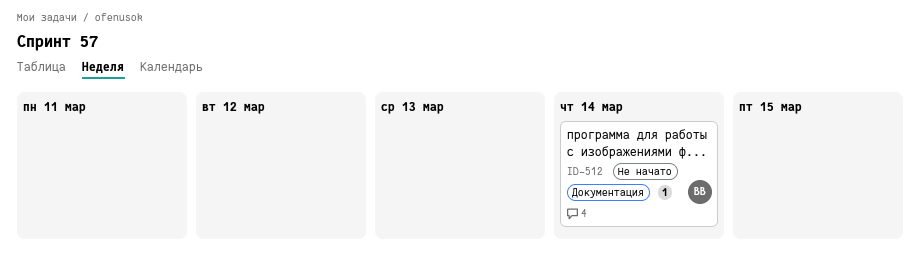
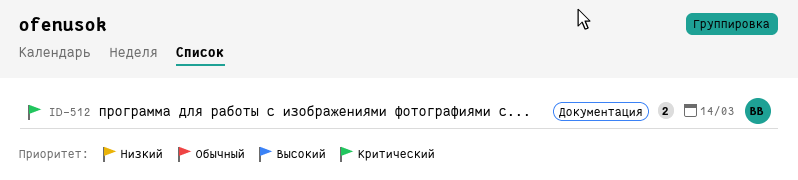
ID-512, estimate: 1 -> 2

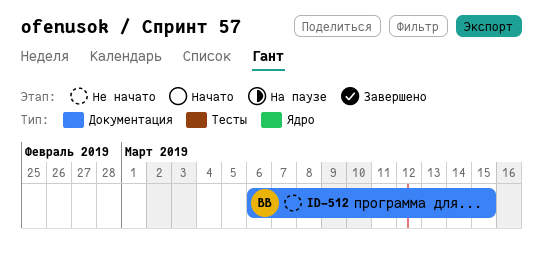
ID-512, due: Mar 14 -> Mar 15

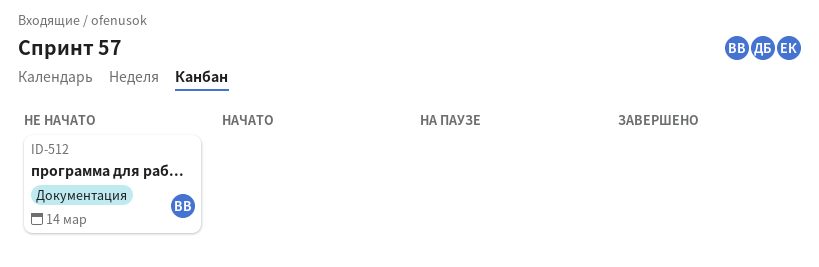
ID-512, due: Mar 15 -> Mar 14

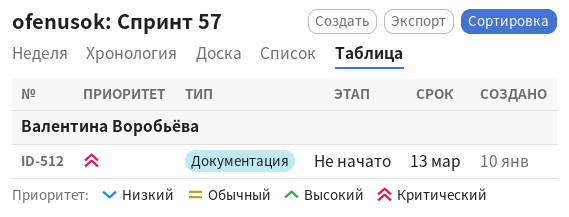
ID-512, due: Mar 14 -> Mar 13

